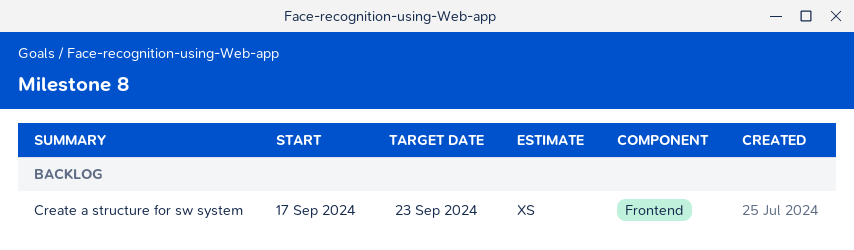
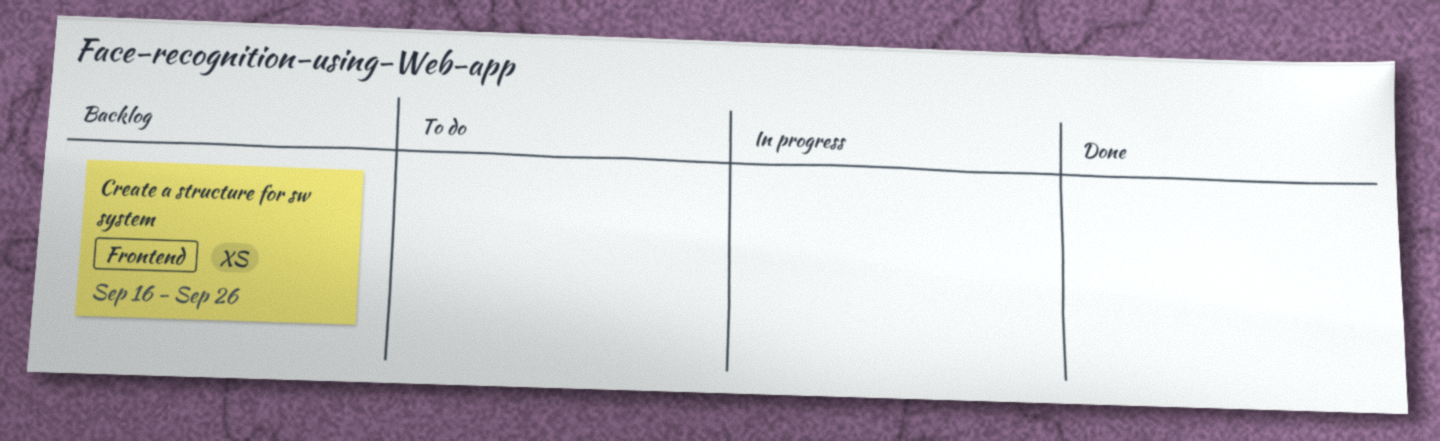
Create a structure for sw system, start: Sep 17 -> Sep 16
Create a structure for sw system, due: Sep 23 -> Sep 26

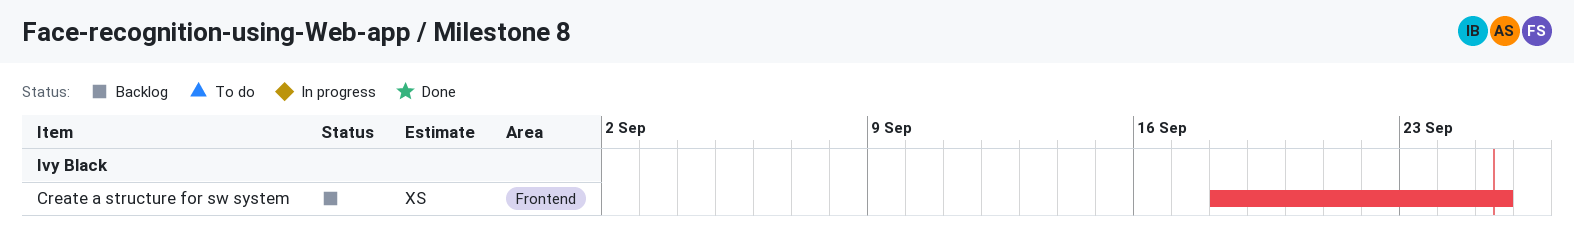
Create a structure for sw system, start: Sep 16 -> Sep 18
Create a structure for sw system, due: Sep 26 -> Sep 25

